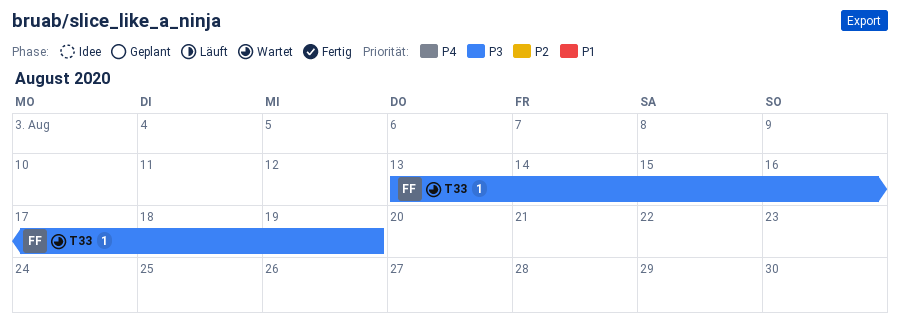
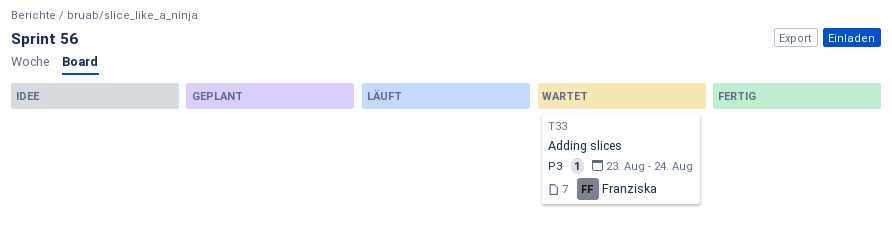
T33, start: Aug 13 -> Aug 23
T33, due: Aug 19 -> Aug 24

